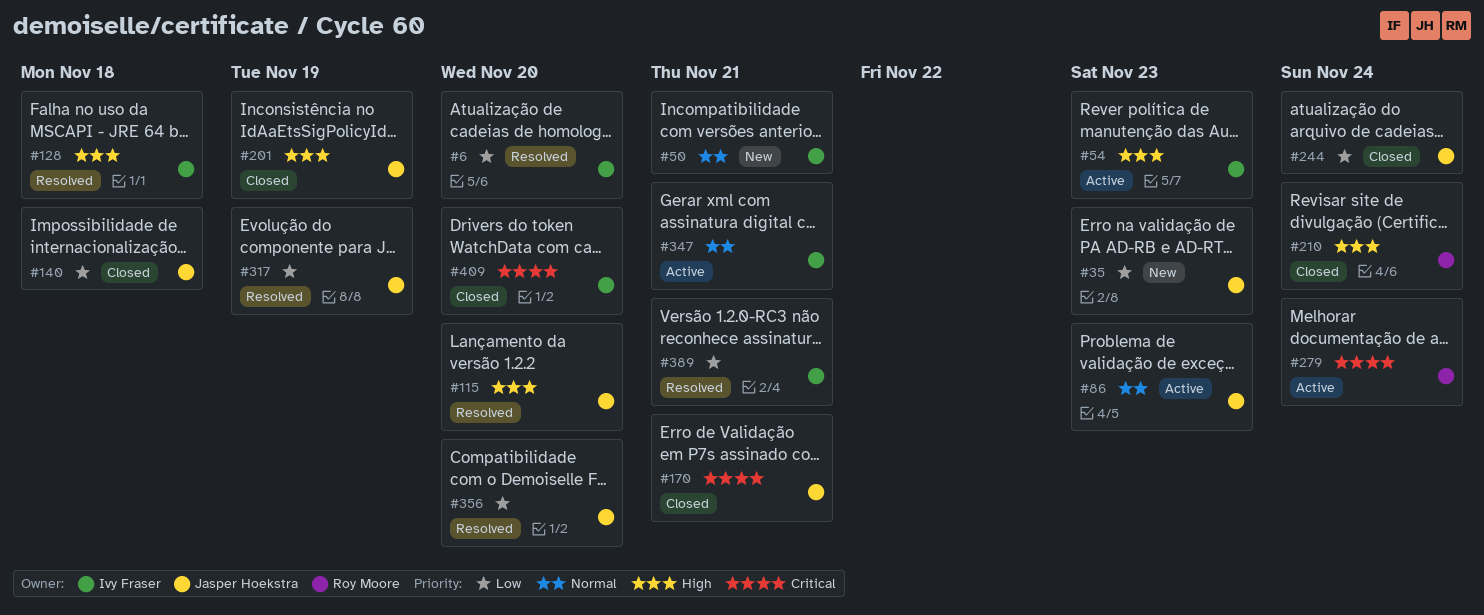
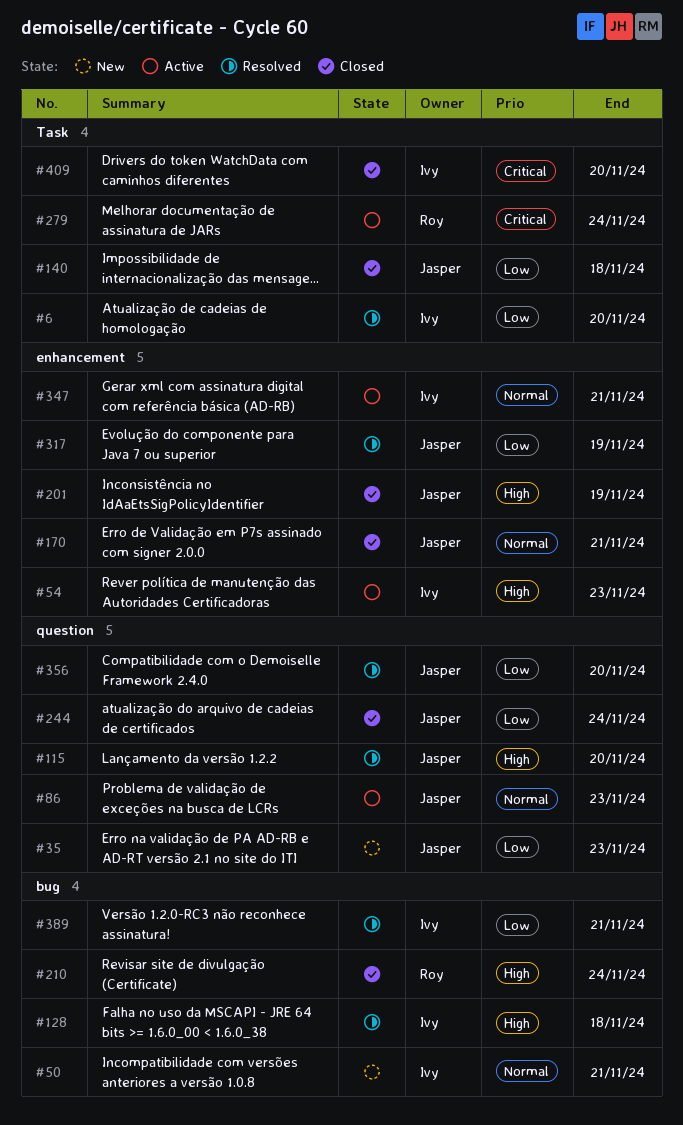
#170, priority: Critical -> Normal

